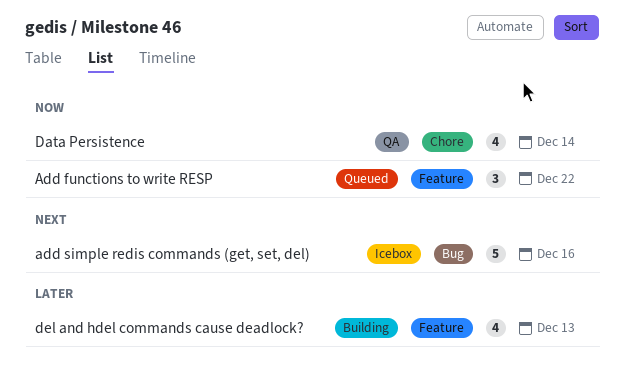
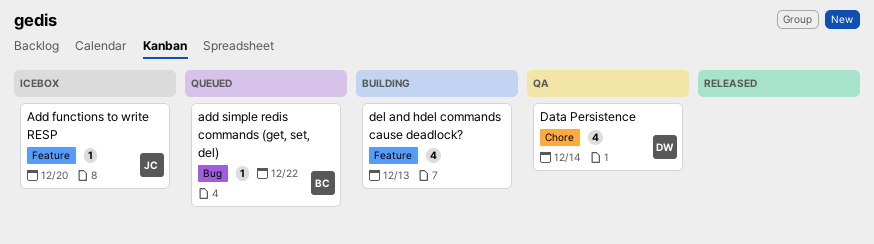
Add functions to write RESP, status: Queued -> Icebox
Add functions to write RESP, estimate: 3 -> 1
Add functions to write RESP, due: Dec 22 -> Dec 20
add simple redis commands (get, set, del), status: Icebox -> Queued
add simple redis commands (get, set, del), estimate: 5 -> 1
add simple redis commands (get, set, del), due: Dec 16 -> Dec 22

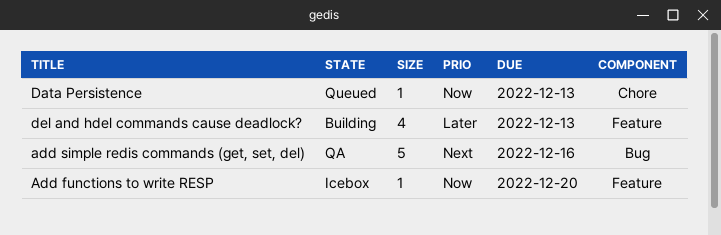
add simple redis commands (get, set, del), status: Queued -> QA
add simple redis commands (get, set, del), estimate: 1 -> 5
add simple redis commands (get, set, del), due: Dec 22 -> Dec 16
Data Persistence, status: QA -> Queued
Data Persistence, estimate: 4 -> 1
Data Persistence, due: Dec 14 -> Dec 13

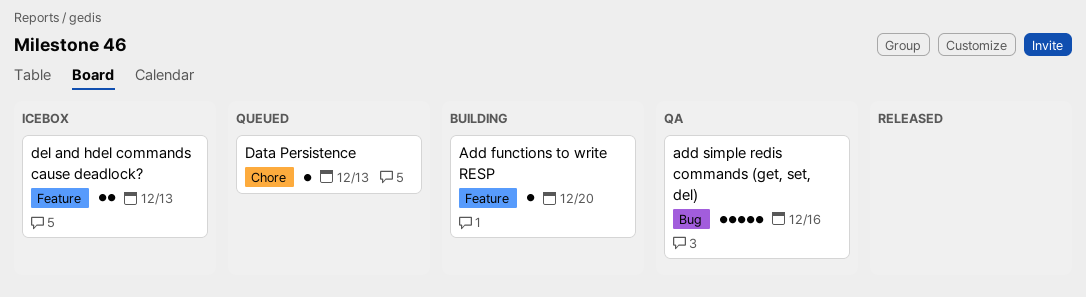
Add functions to write RESP, status: Icebox -> Building
del and hdel commands cause deadlock?, status: Building -> Icebox
del and hdel commands cause deadlock?, estimate: 4 -> 2

